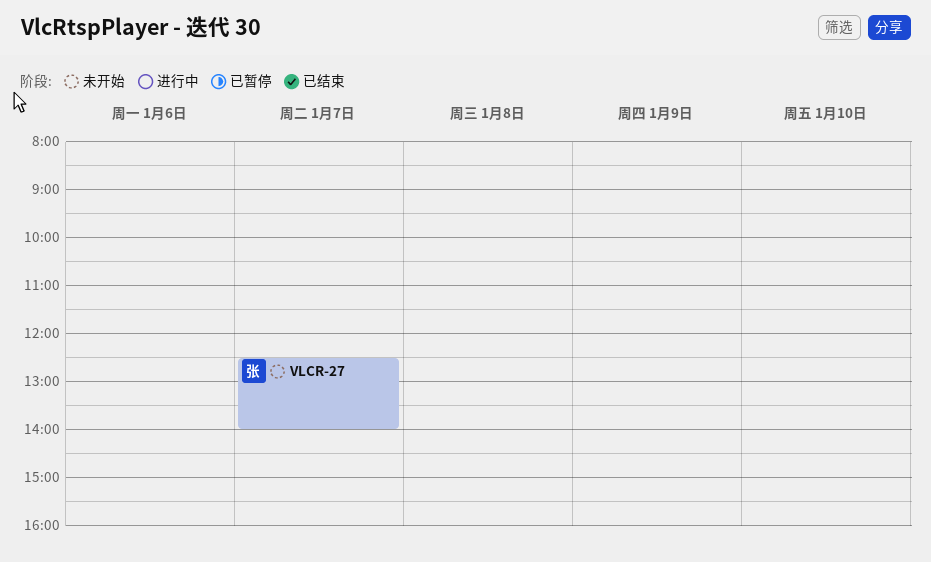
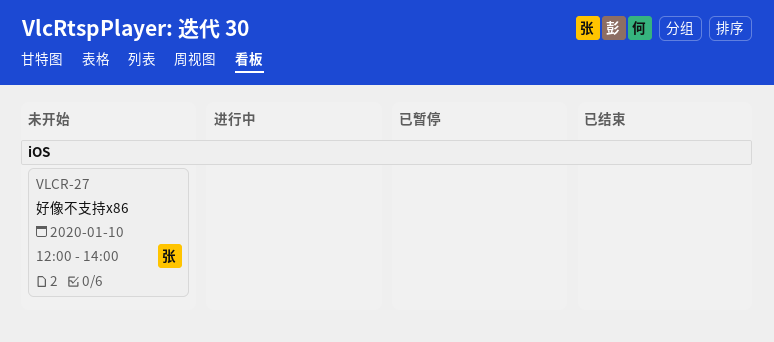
VLCR-27, day: Jan 7 -> Jan 10
VLCR-27, begins: 12:30 -> 12:00

